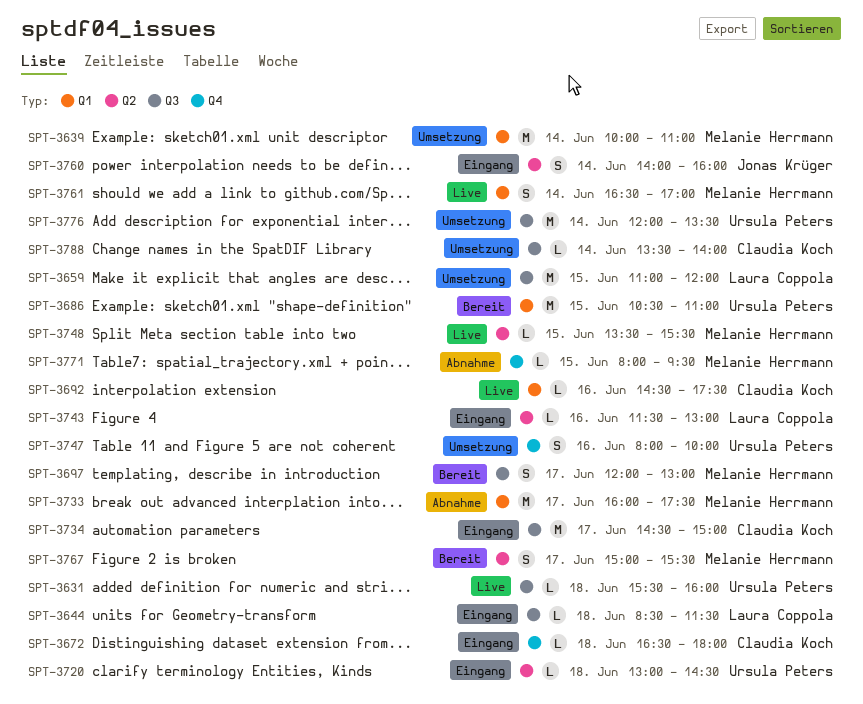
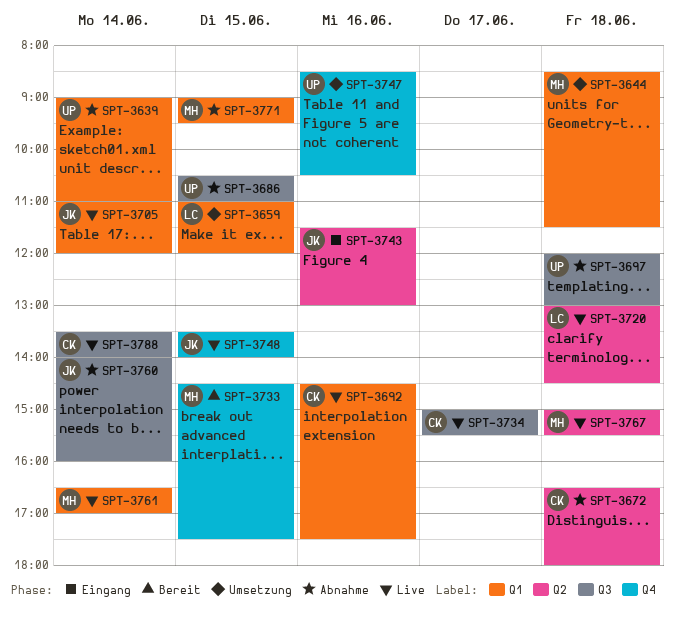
SPT-3631: present -> none
SPT-3639, status: Umsetzung -> Abnahme
SPT-3639, owner: Melanie Herrmann -> Ursula Peters
SPT-3639, begins: 10:00 -> 09:00
SPT-3644, status: Eingang -> Umsetzung
SPT-3644, owner: Laura Coppola -> Melanie Herrmann
SPT-3644, label: Q3 -> Q1
SPT-3659, label: Q3 -> Q1
SPT-3672, status: Eingang -> Abnahme
SPT-3672, label: Q4 -> Q2
SPT-3686, status: Bereit -> Abnahme
SPT-3686, label: Q1 -> Q3
SPT-3697, status: Bereit -> Abnahme
SPT-3697, owner: Melanie Herrmann -> Ursula Peters
SPT-3697, day: Jun 17 -> Jun 18
SPT-3705: none -> present
SPT-3720, status: Eingang -> Live
SPT-3720, owner: Ursula Peters -> Laura Coppola
SPT-3733, status: Abnahme -> Bereit
SPT-3733, label: Q1 -> Q4
SPT-3733, day: Jun 17 -> Jun 15
SPT-3733, begins: 16:00 -> 14:30
SPT-3734, status: Eingang -> Live
SPT-3734, begins: 14:30 -> 15:00
SPT-3734, ends: 15:00 -> 15:30
SPT-3743, owner: Laura Coppola -> Jonas Krüger
SPT-3747, begins: 08:00 -> 08:30
SPT-3747, ends: 10:00 -> 10:30
SPT-3748, owner: Melanie Herrmann -> Jonas Krüger
SPT-3748, label: Q2 -> Q4
SPT-3748, ends: 15:30 -> 14:00
SPT-3760, status: Eingang -> Abnahme
SPT-3760, label: Q2 -> Q3
SPT-3767, status: Bereit -> Live
SPT-3767, day: Jun 17 -> Jun 18
SPT-3771, label: Q4 -> Q1
SPT-3771, begins: 08:00 -> 09:00
SPT-3776: present -> none
SPT-3788, status: Umsetzung -> Live

